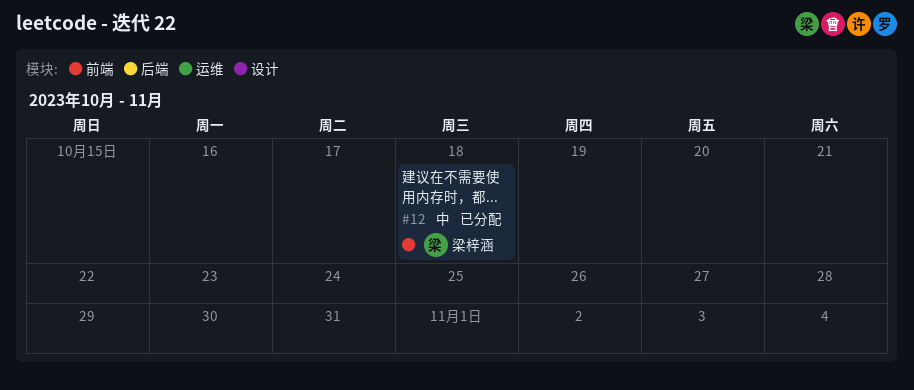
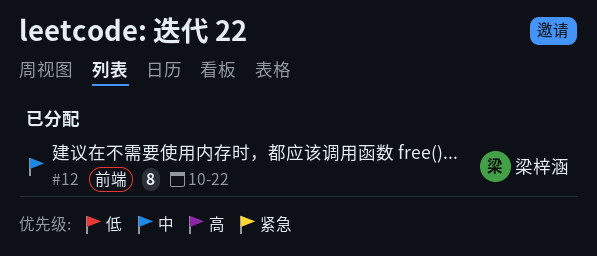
#12, due: Oct 18 -> Oct 22

